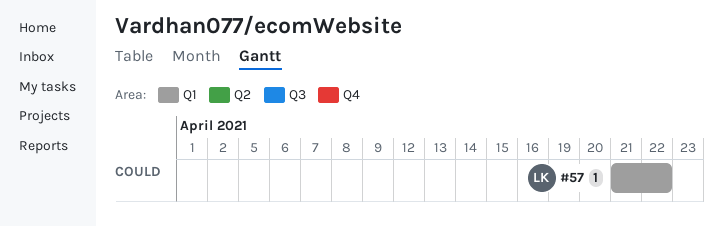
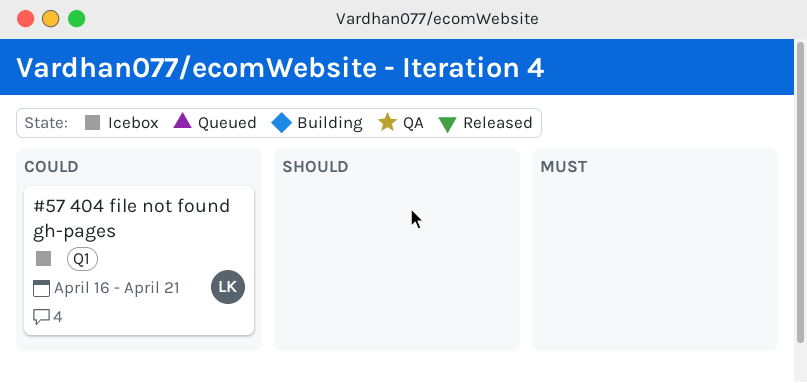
#57, start: Apr 21 -> Apr 16
#57, due: Apr 22 -> Apr 21

